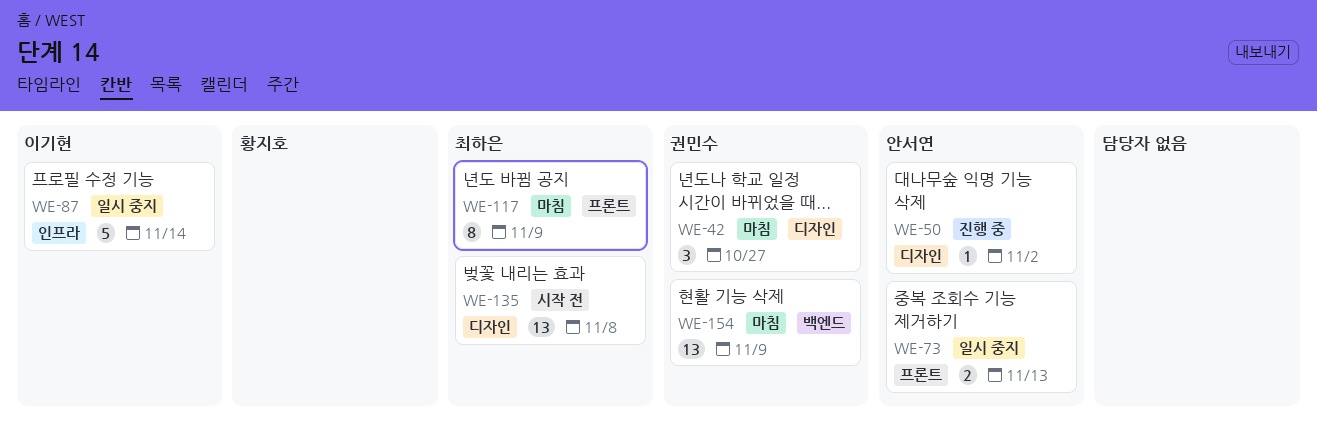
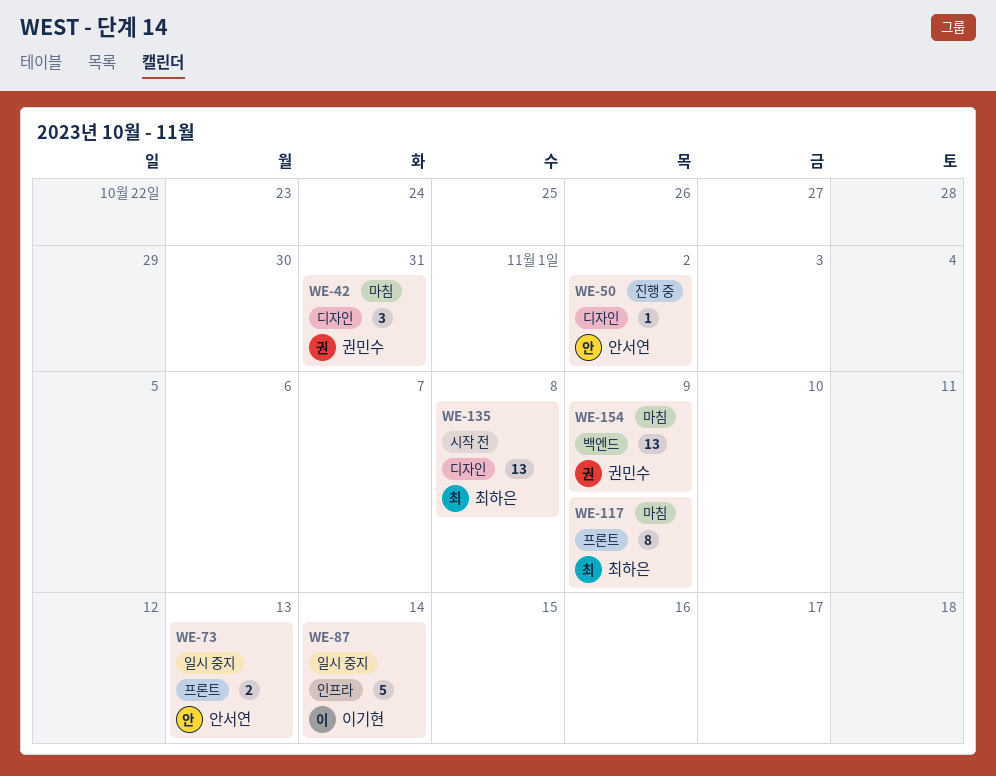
WE-42, due: Oct 27 -> Oct 31

